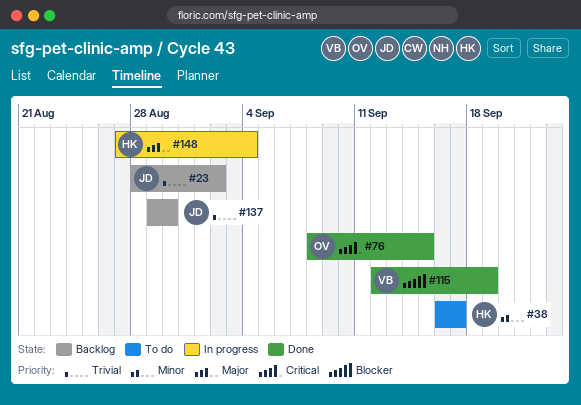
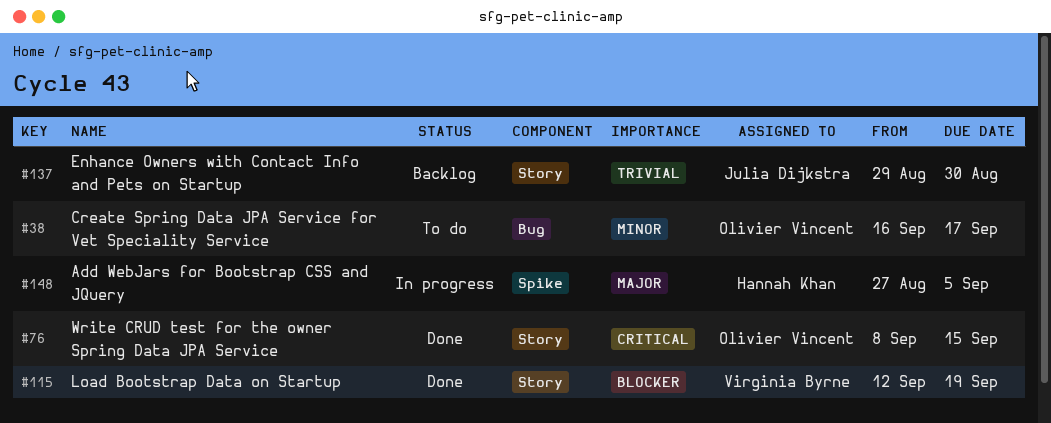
#23: present -> none
#38, owner: Hannah Khan -> Olivier Vincent
#148, due: Sep 4 -> Sep 5

